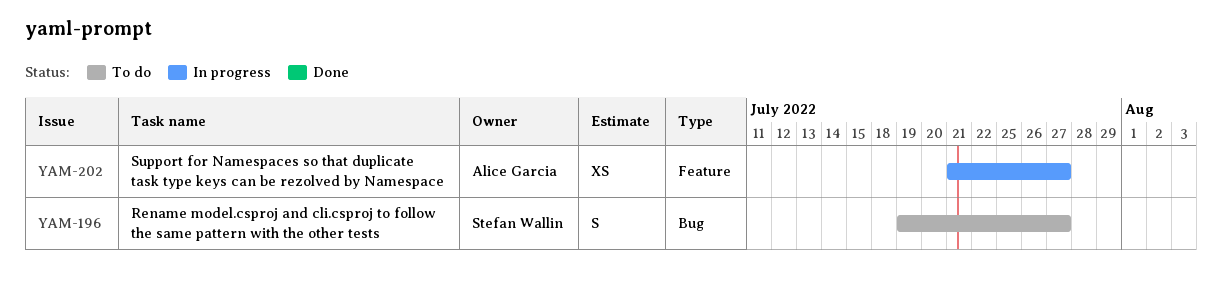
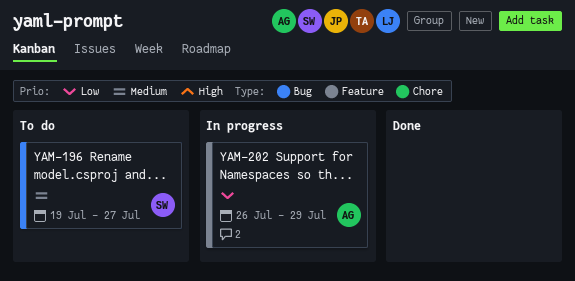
YAM-202, start: Jul 21 -> Jul 26
YAM-202, due: Jul 27 -> Jul 29

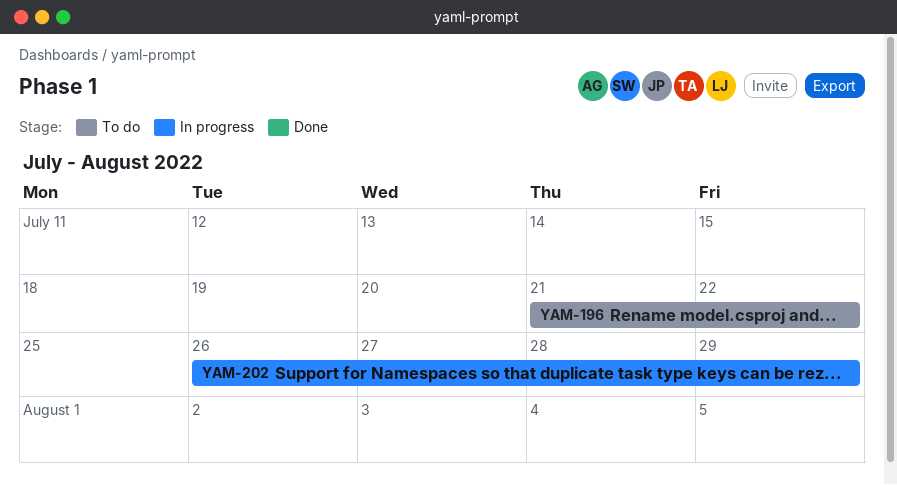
YAM-196, start: Jul 19 -> Jul 21
YAM-196, due: Jul 27 -> Jul 22

